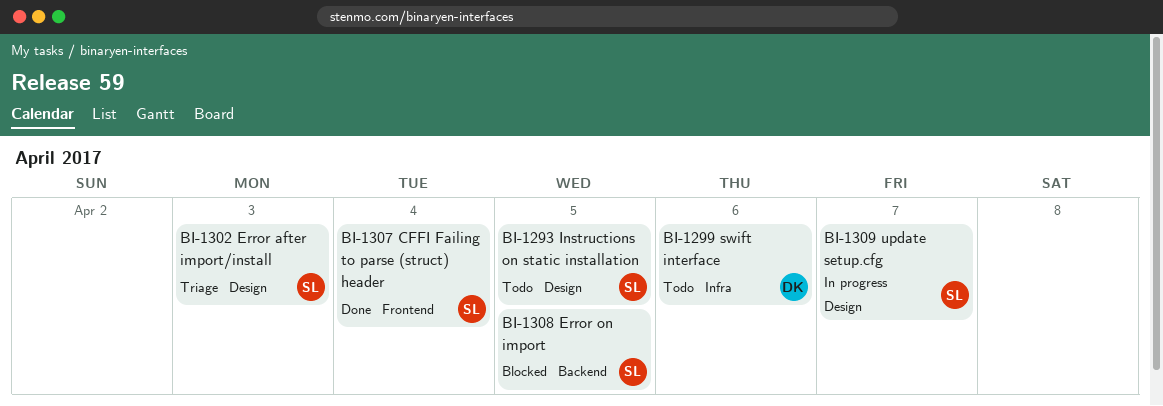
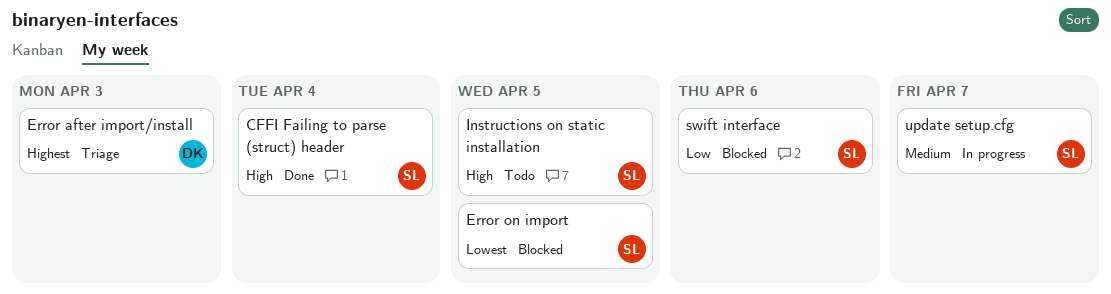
Error after import/install, owner: SL -> DK
swift interface, status: Todo -> Blocked
swift interface, owner: DK -> SL

